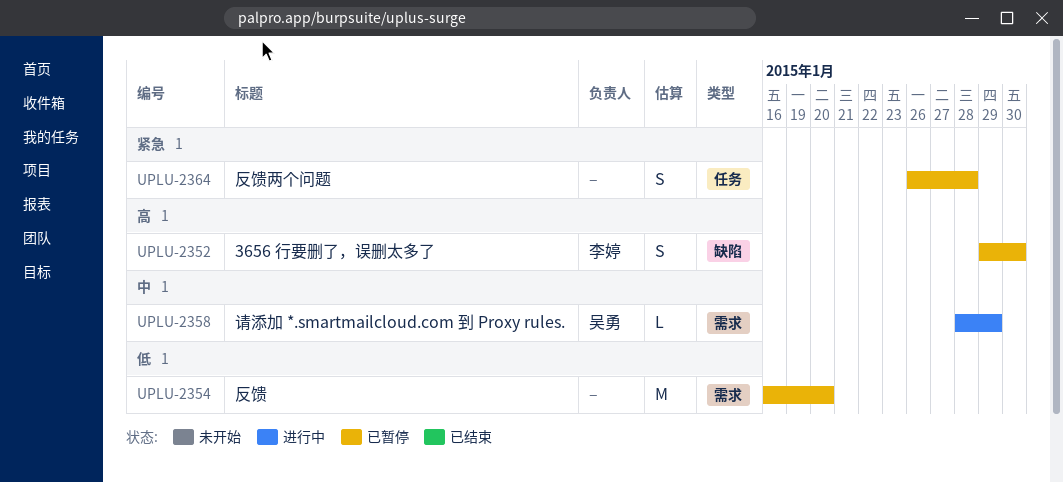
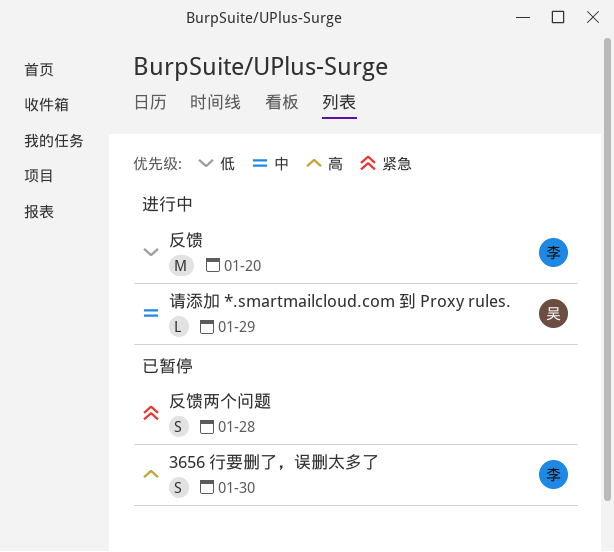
反馈, status: 已暂停 -> 进行中
反馈, owner: none -> 李婷

